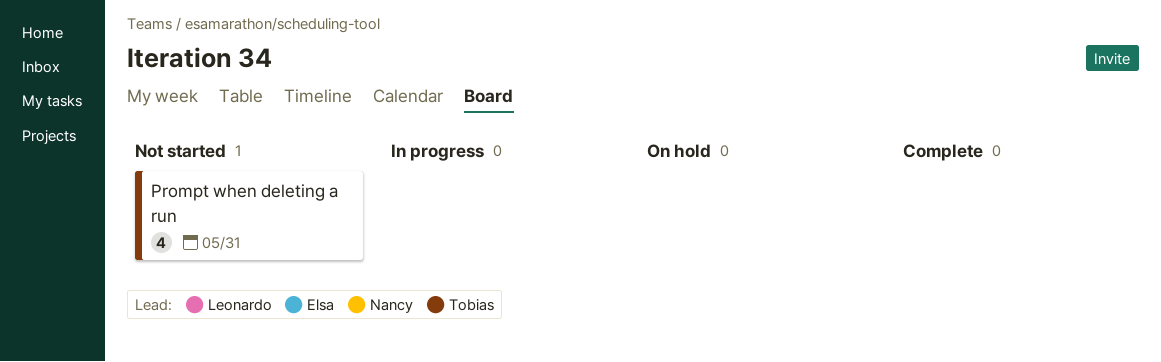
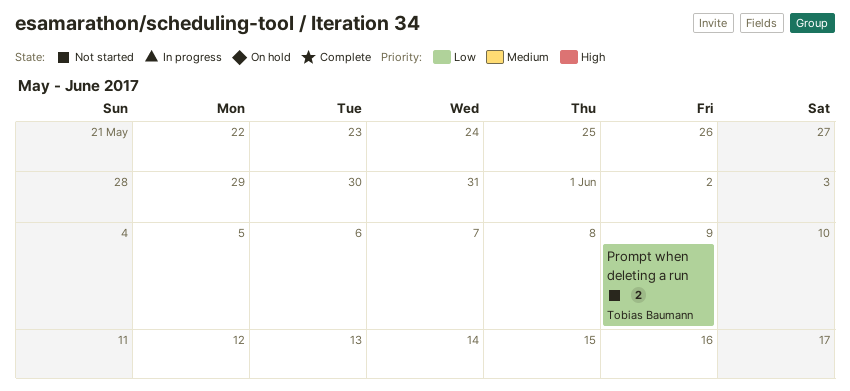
Prompt when deleting a run, estimate: 4 -> 2
Prompt when deleting a run, due: May 31 -> Jun 9

